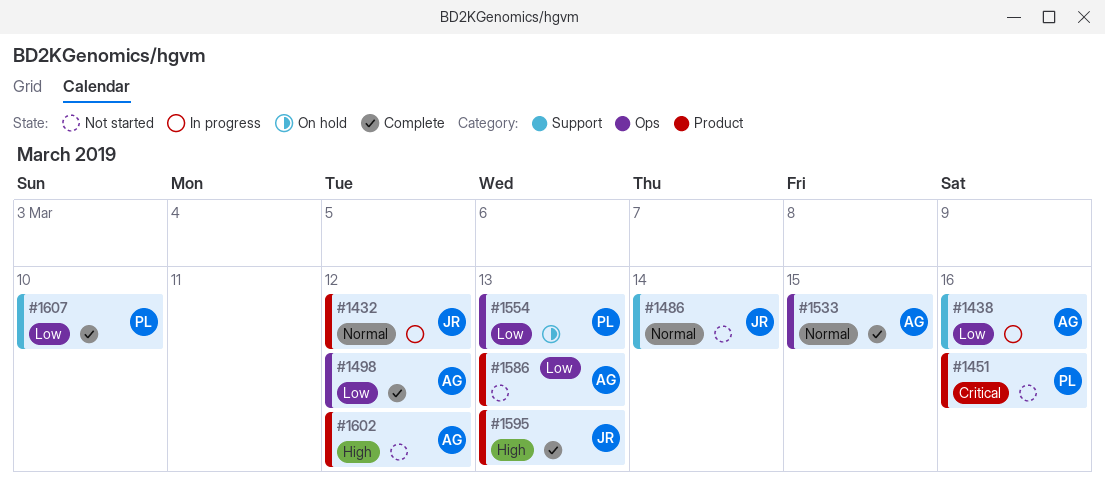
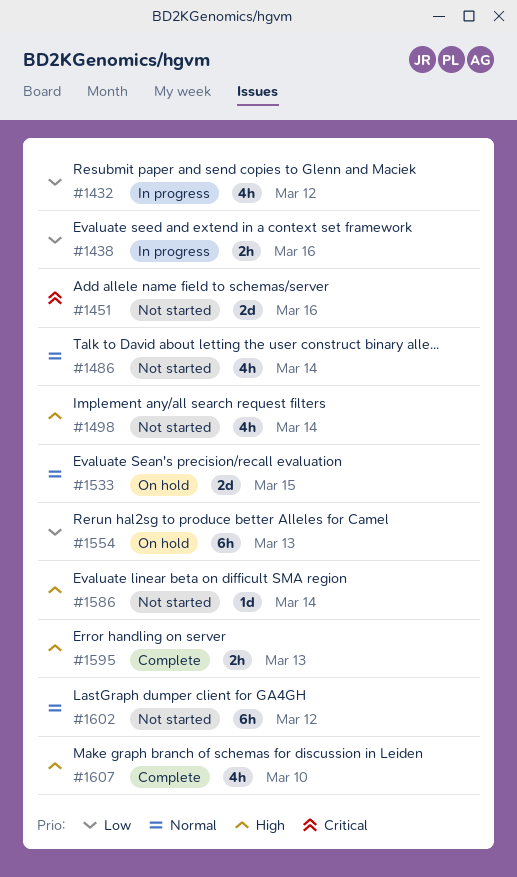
#1432, priority: Normal -> Low
#1498, status: Complete -> Not started
#1498, priority: Low -> High
#1498, due: Mar 12 -> Mar 14
#1533, status: Complete -> On hold
#1586, priority: Low -> High
#1586, due: Mar 13 -> Mar 14
#1602, priority: High -> Normal
#1607, priority: Low -> High

